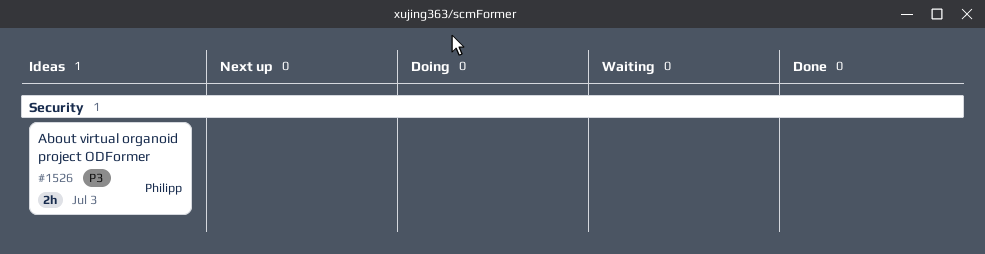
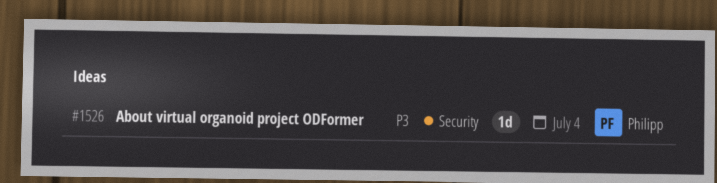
#1526, estimate: 2h -> 1d
#1526, due: Jul 3 -> Jul 4

